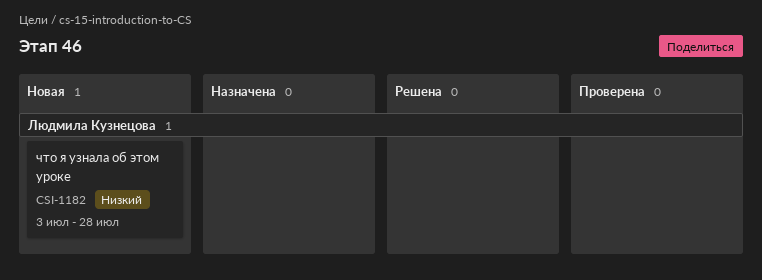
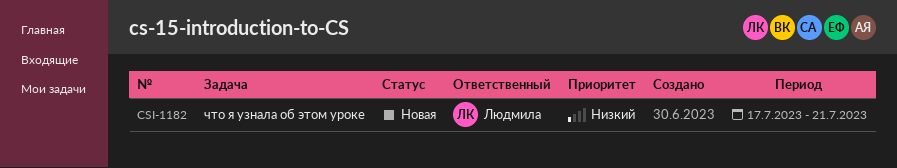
CSI-1182, start: Jul 3 -> Jul 17
CSI-1182, due: Jul 28 -> Jul 21

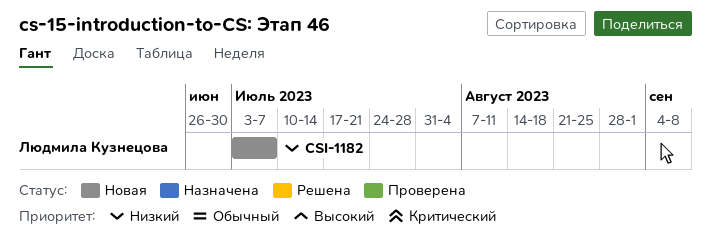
CSI-1182, start: Jul 17 -> Jul 3
CSI-1182, due: Jul 21 -> Jul 7

